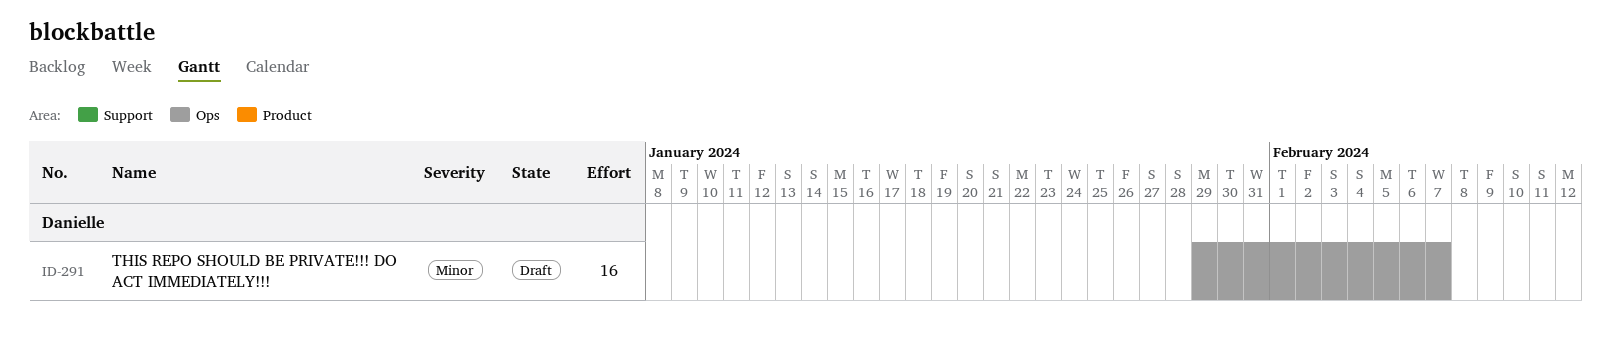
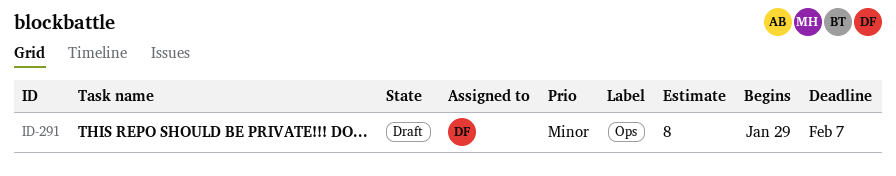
ID-291, estimate: 16 -> 8

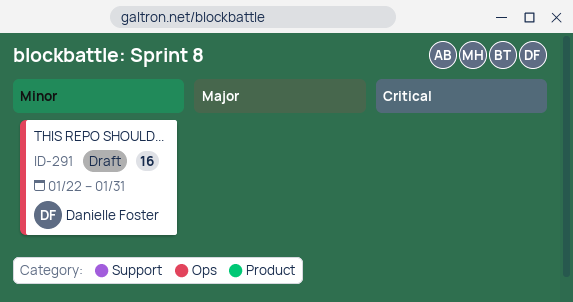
ID-291, estimate: 8 -> 16
ID-291, start: Jan 29 -> Jan 22
ID-291, due: Feb 7 -> Jan 31

